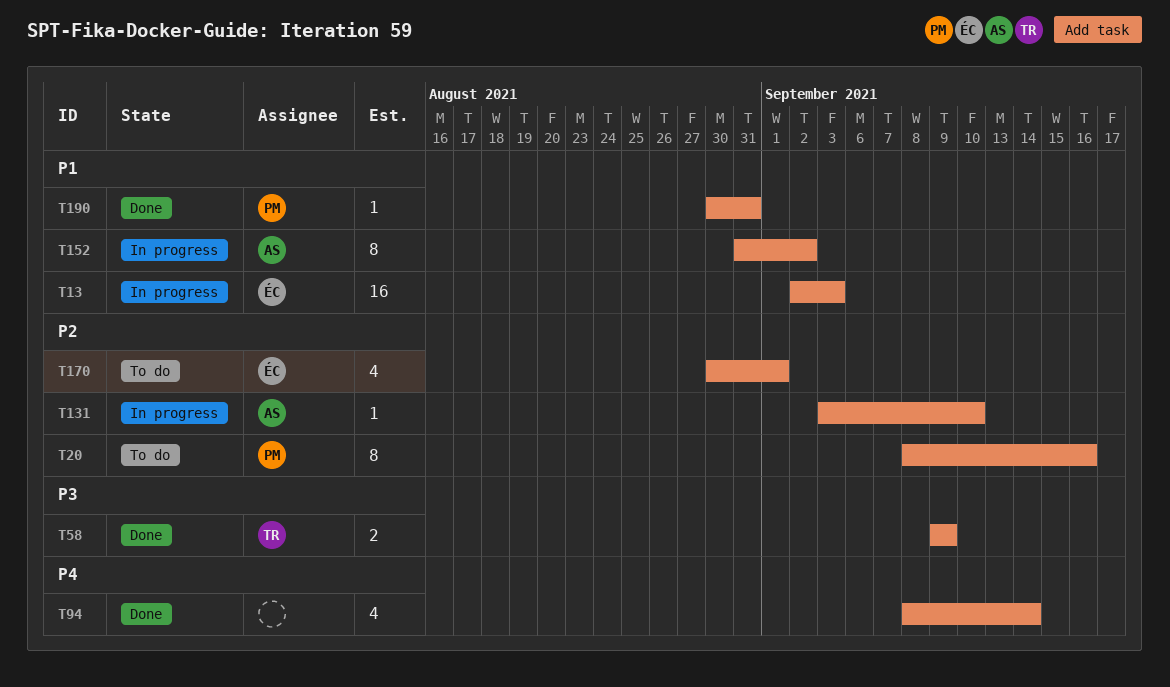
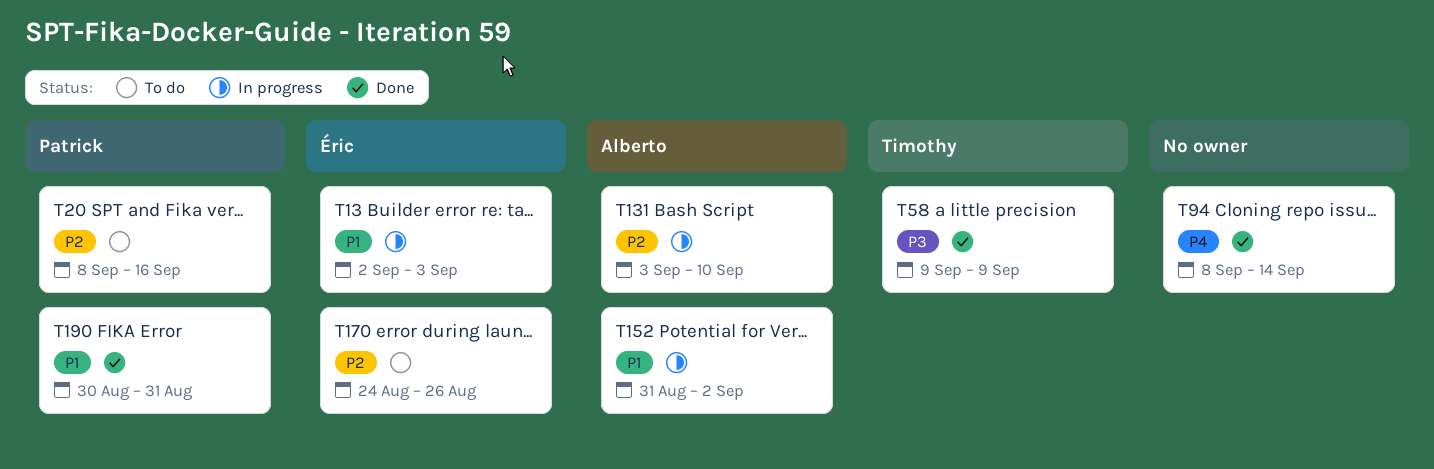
T170, start: Aug 30 -> Aug 24
T170, due: Sep 1 -> Aug 26

